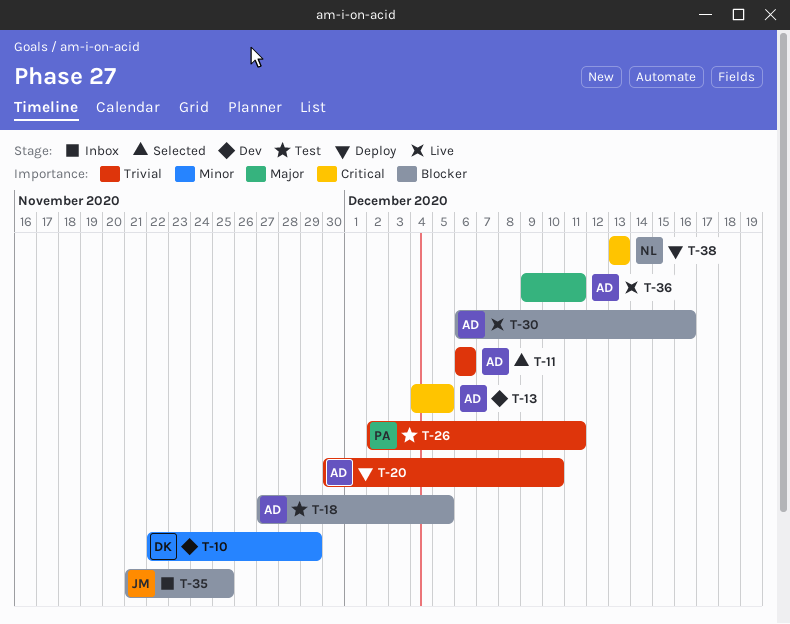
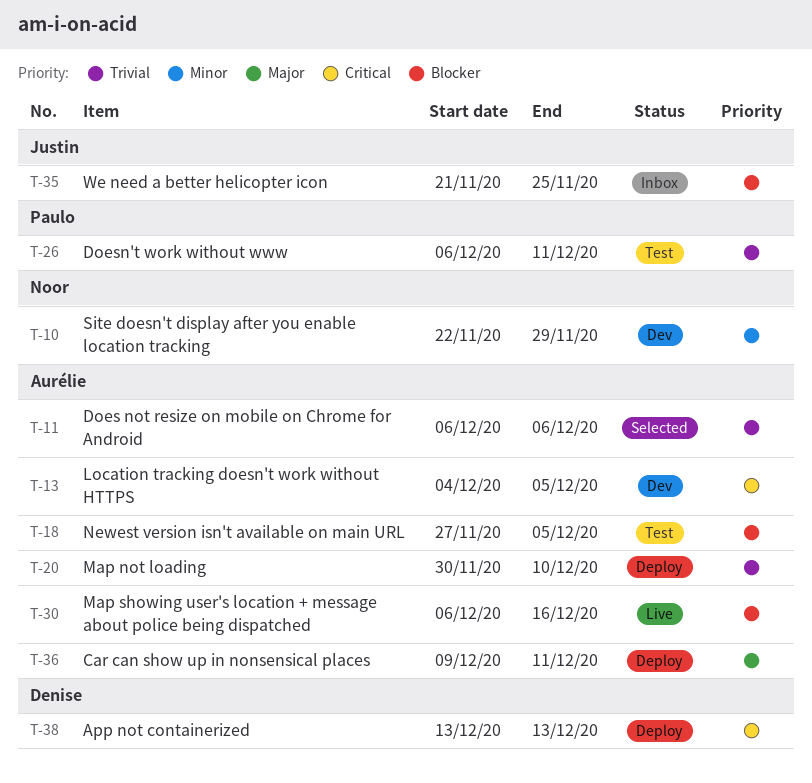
T-10, owner: Denise -> Noor
T-26, start: Dec 2 -> Dec 6
T-36, status: Live -> Deploy
T-38, owner: Noor -> Denise

